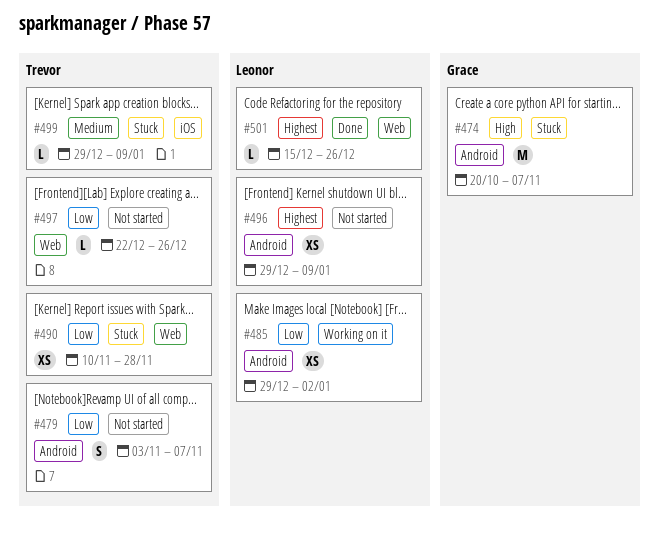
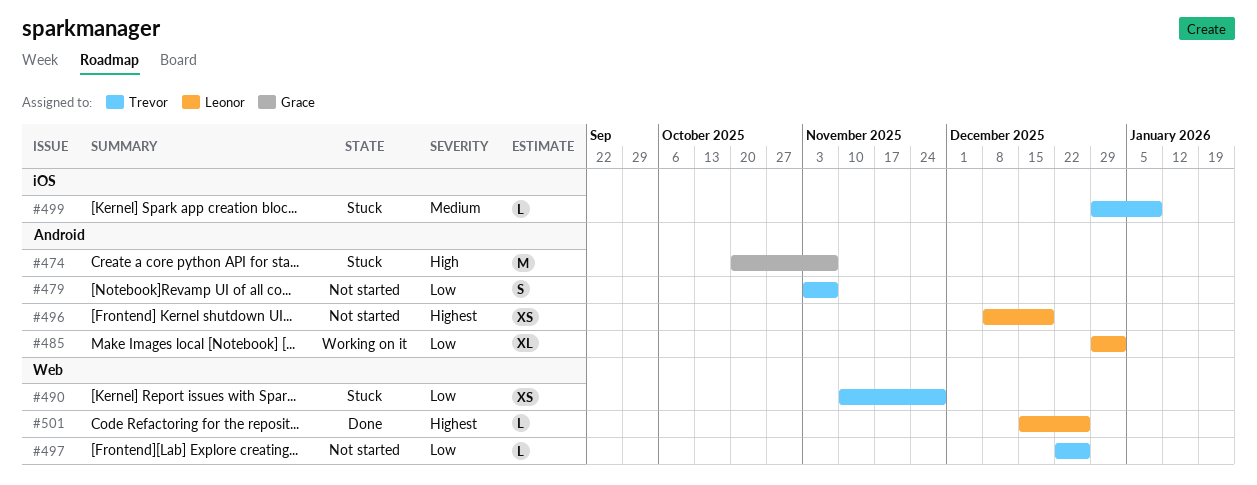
#485, estimate: XS -> XL
#496, start: Dec 29 -> Dec 8
#496, due: Jan 9 -> Dec 19

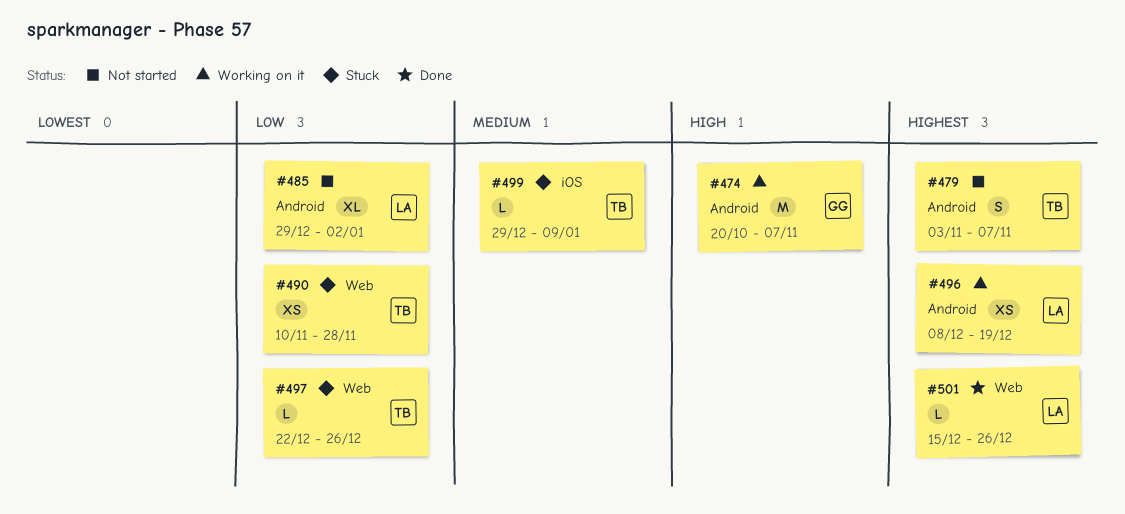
#474, status: Stuck -> Working on it
#479, priority: Low -> Highest
#485, status: Working on it -> Not started
#496, status: Not started -> Working on it
#497, status: Not started -> Stuck

